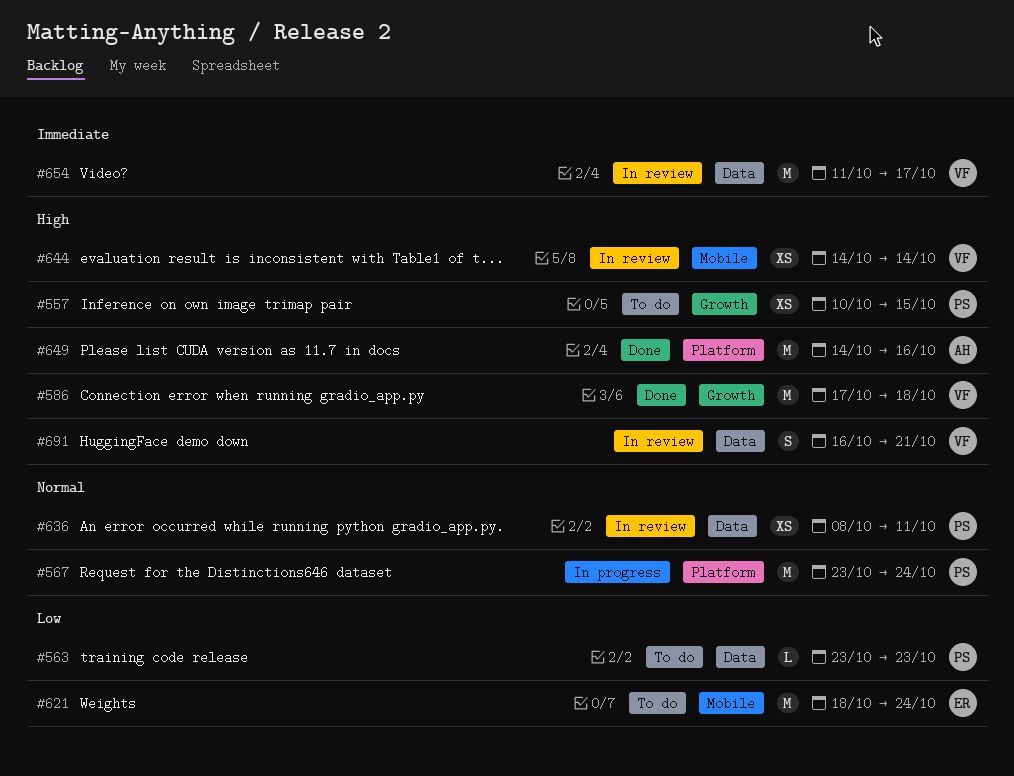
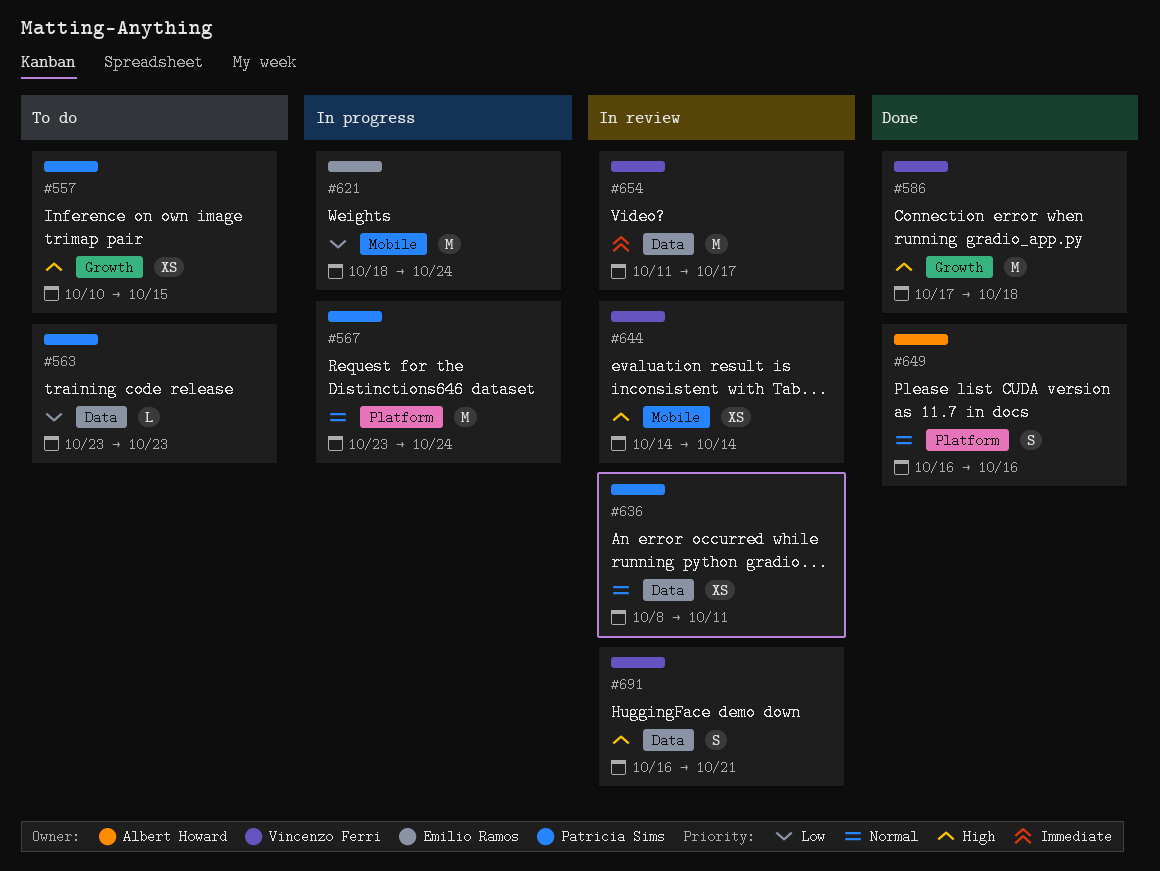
#621, status: To do -> In progress
#649, priority: High -> Normal
#649, estimate: M -> S
#649, start: Oct 14 -> Oct 16

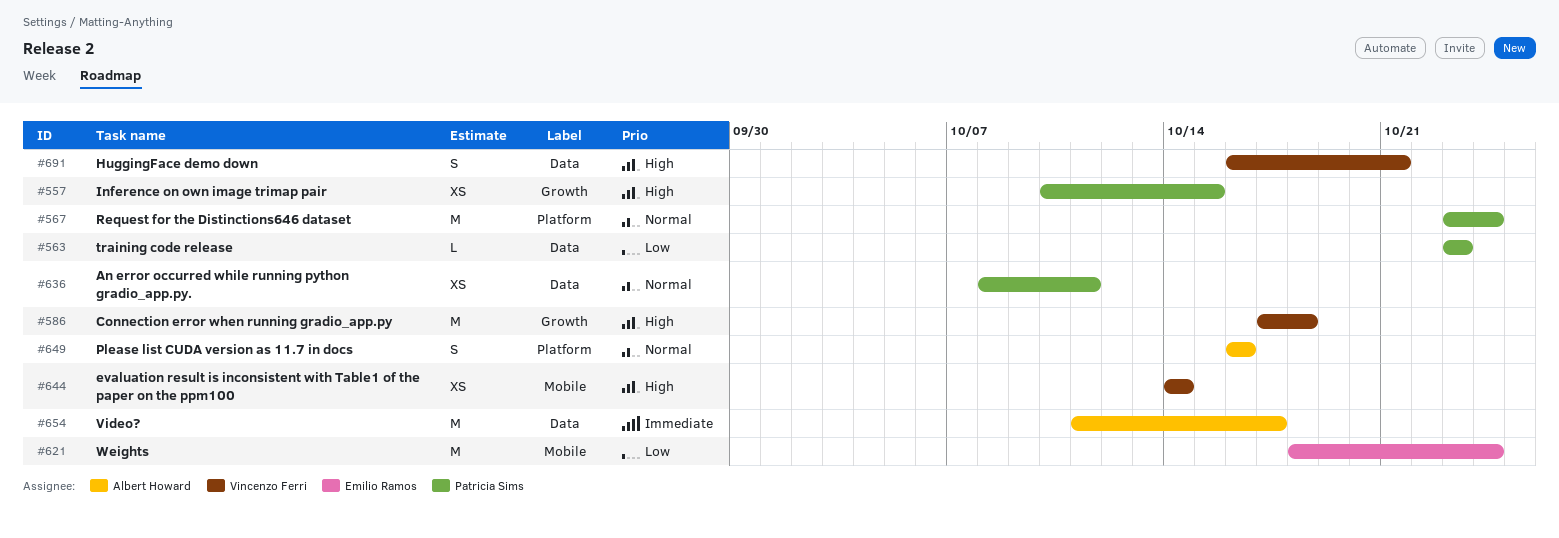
#654, owner: Vincenzo Ferri -> Albert Howard

